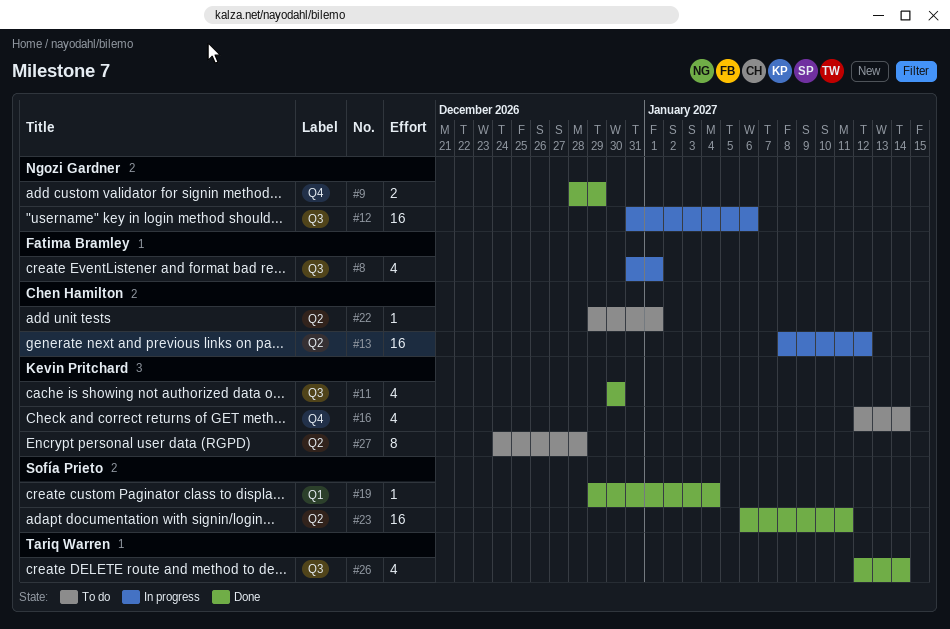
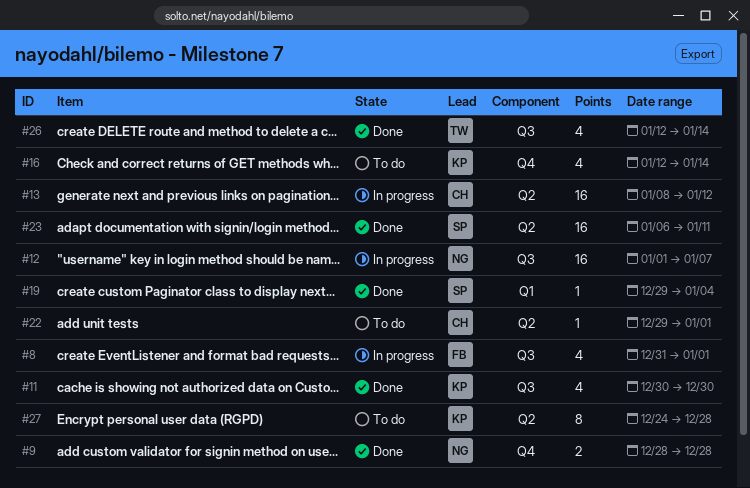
#9, due: Dec 29 -> Dec 28
#12, start: Dec 31 -> Jan 1
#12, due: Jan 6 -> Jan 7

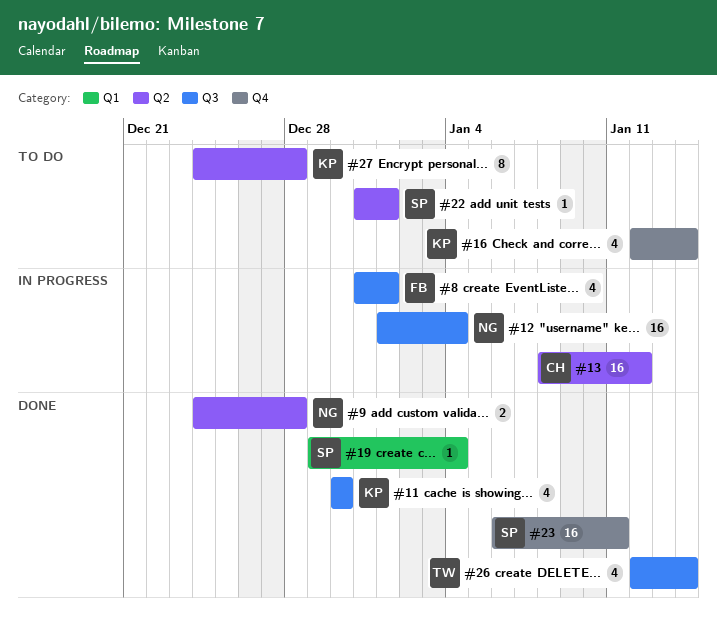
#9, label: Q4 -> Q2
#9, start: Dec 28 -> Dec 24
#12, due: Jan 7 -> Jan 4
#22, owner: CH -> SP
#22, start: Dec 29 -> Dec 31
#23, label: Q2 -> Q4

